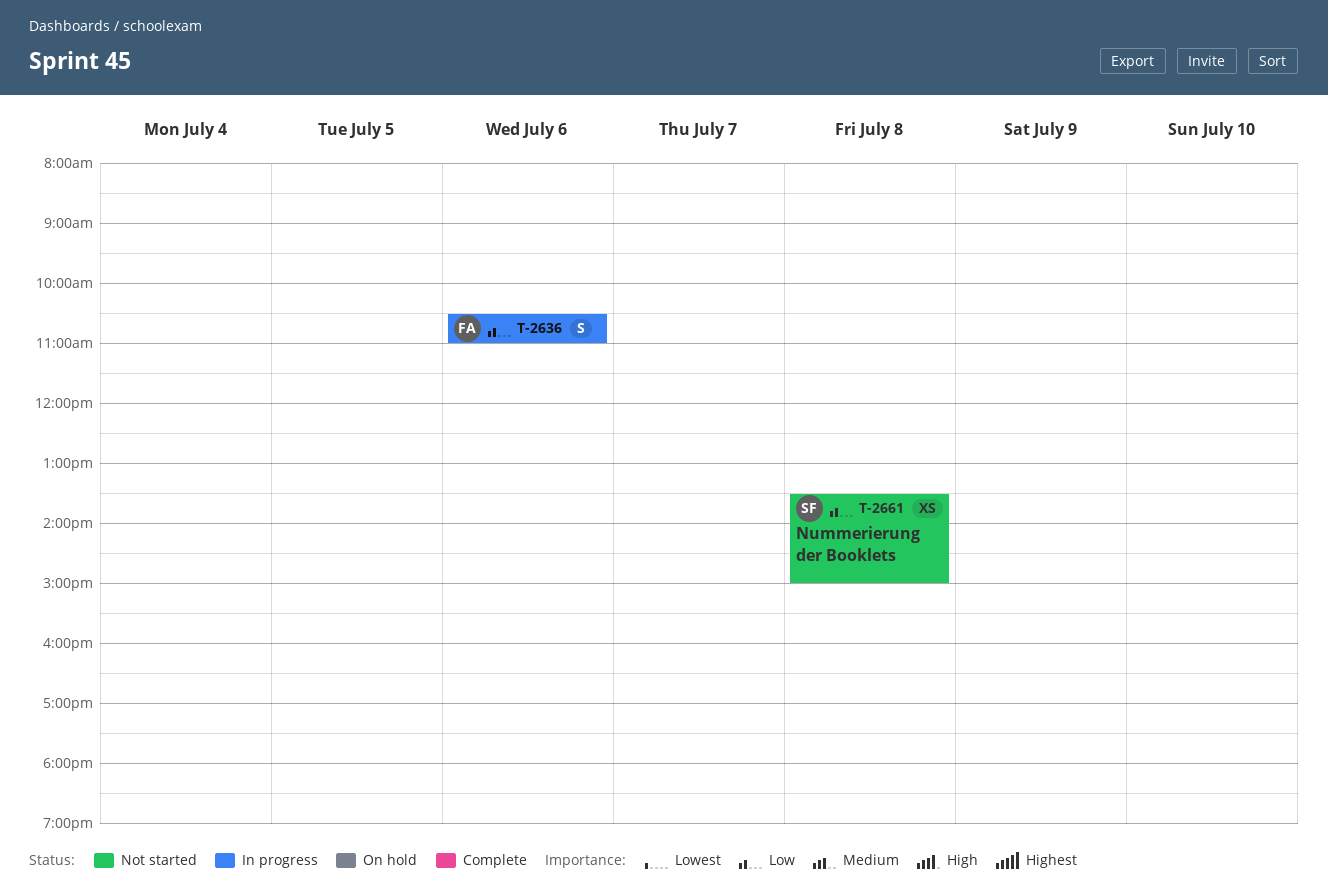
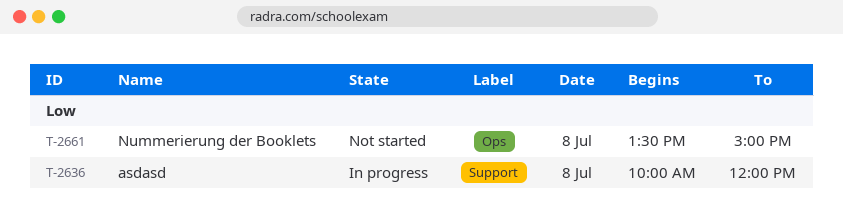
T-2636, day: Jul 6 -> Jul 8
T-2636, begins: 10:30 -> 10:00
T-2636, ends: 11:00 -> 12:00

